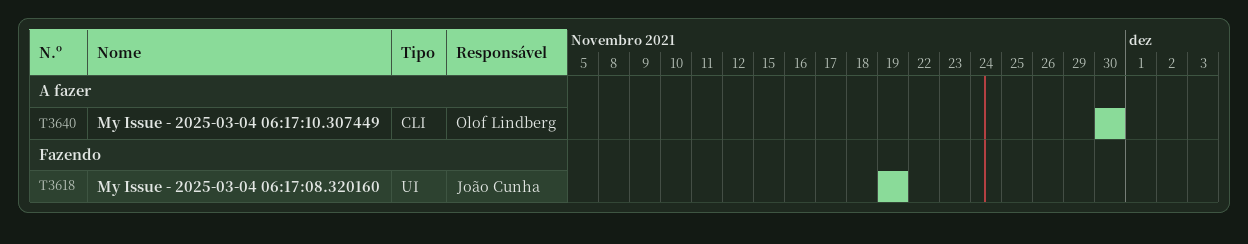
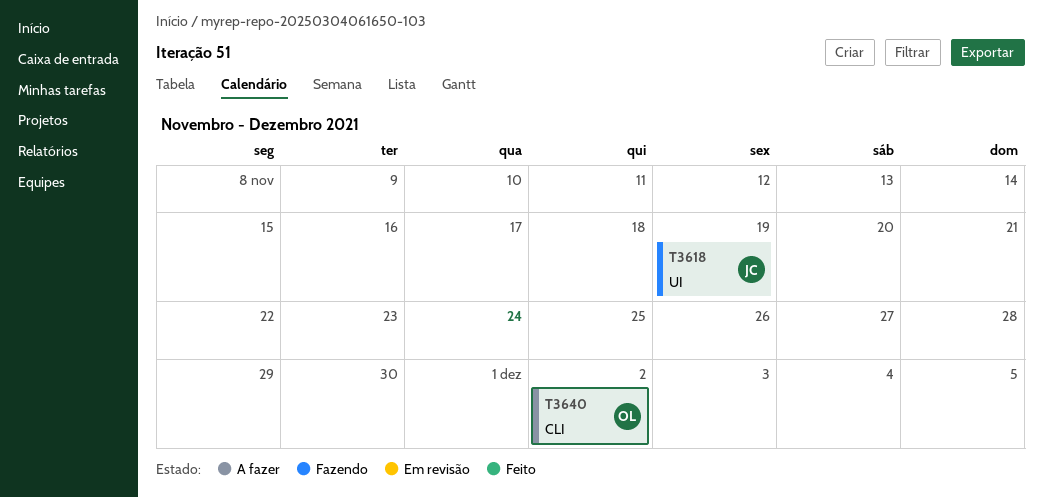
T3640, due: Nov 30 -> Dec 2

